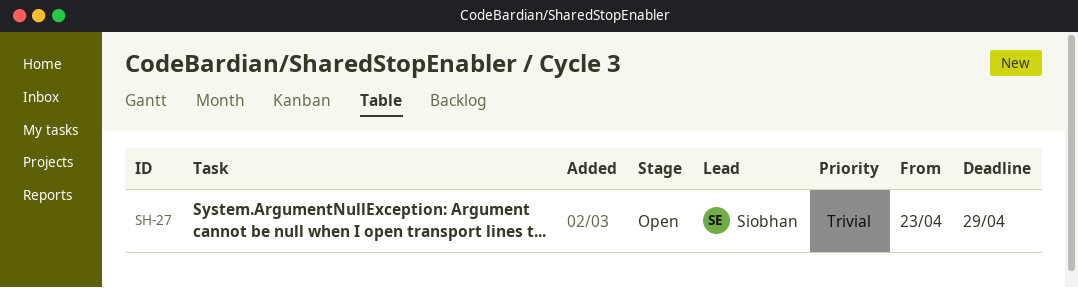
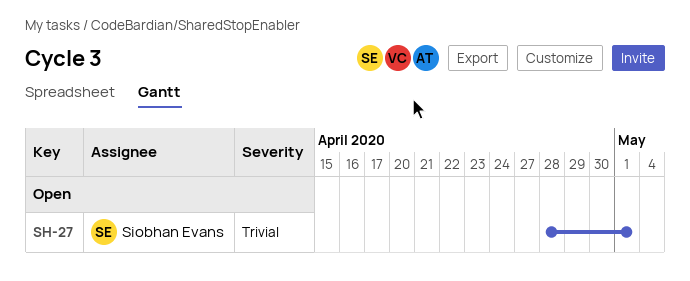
SH-27, start: Apr 23 -> Apr 28
SH-27, due: Apr 29 -> May 1

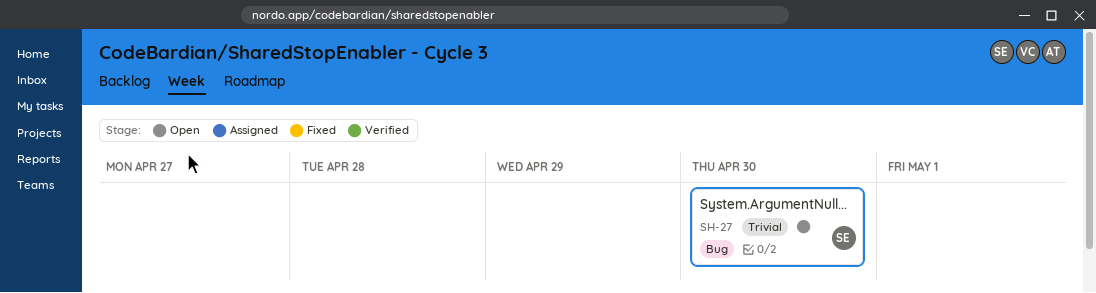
SH-27, due: May 1 -> Apr 30

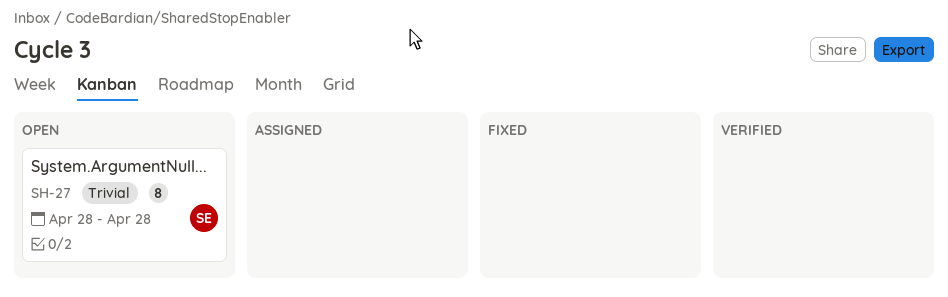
SH-27, due: Apr 30 -> Apr 28

